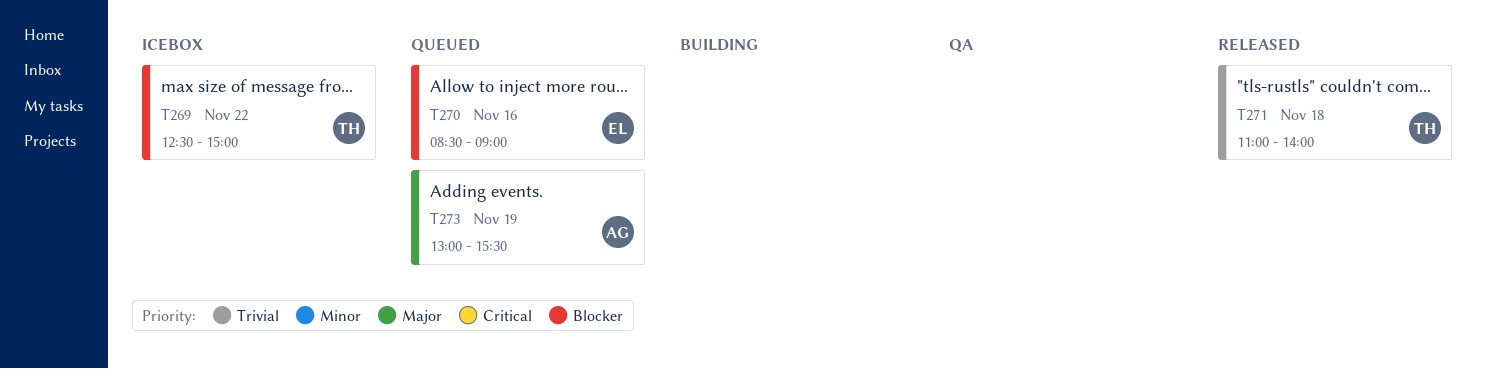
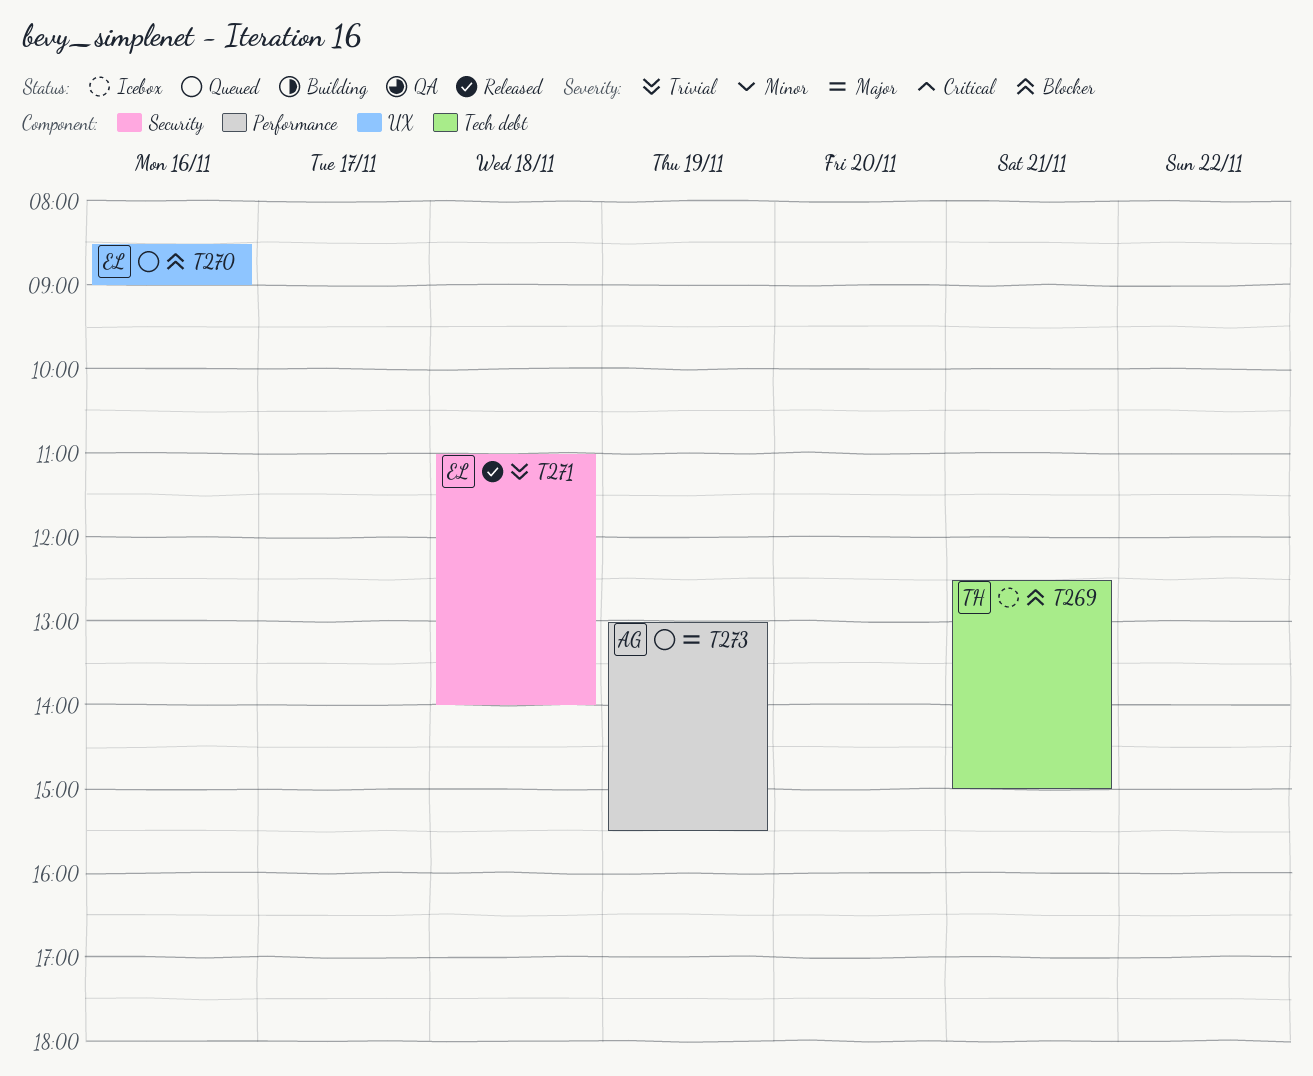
T269, day: Nov 22 -> Nov 21
T271, owner: TH -> EL

